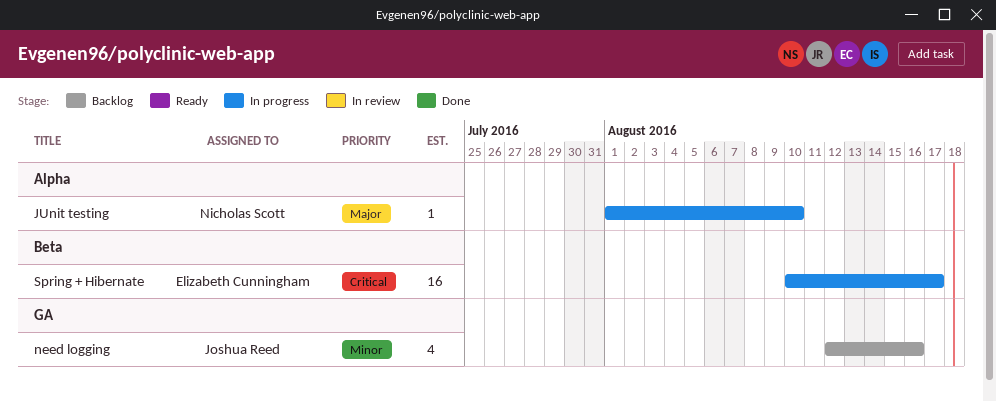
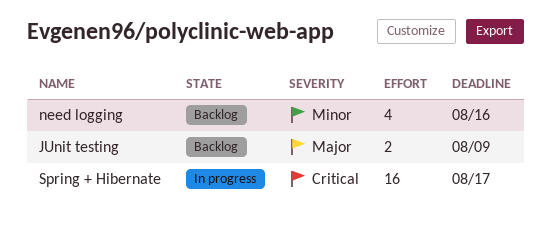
JUnit testing, status: In progress -> Backlog
JUnit testing, estimate: 1 -> 2
JUnit testing, due: Aug 10 -> Aug 9

